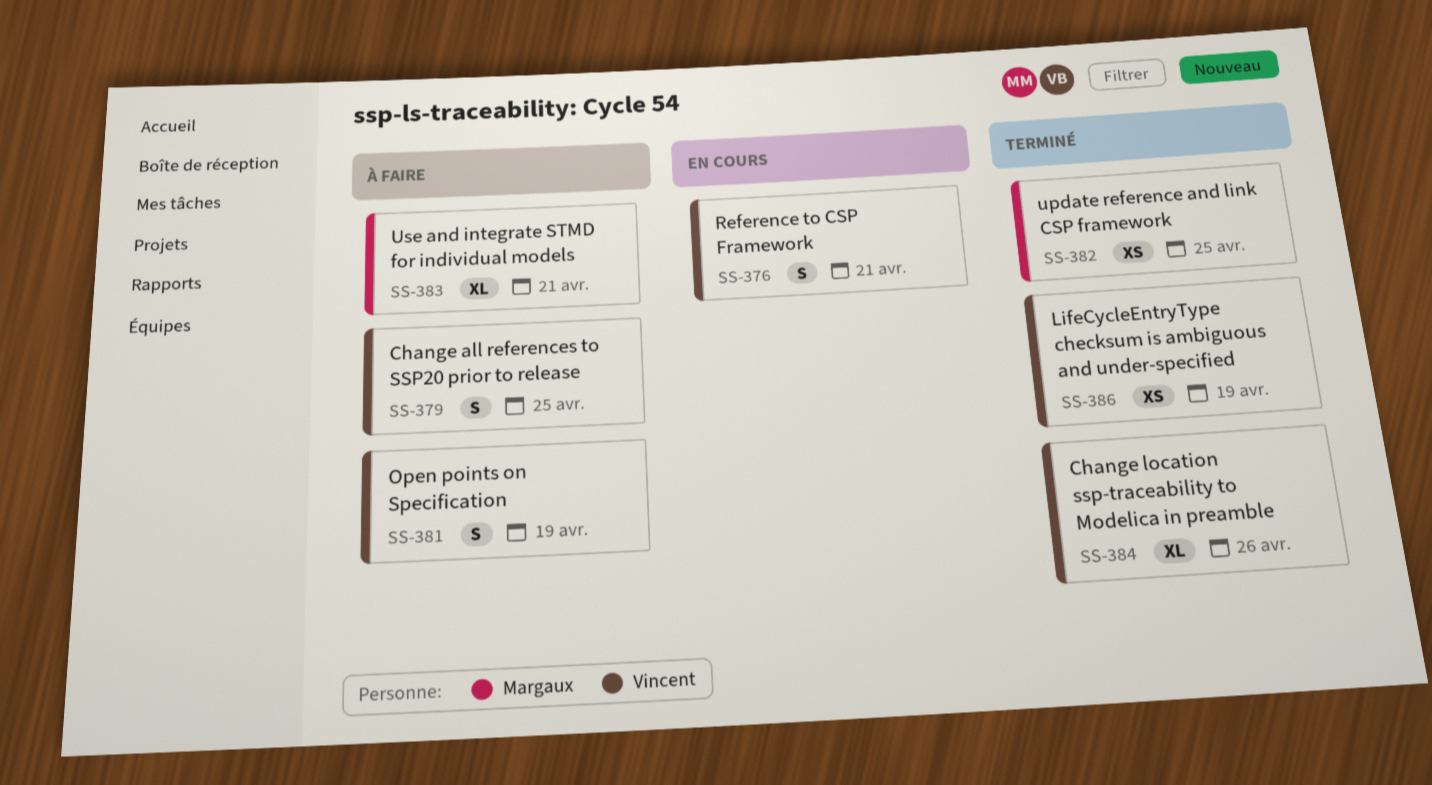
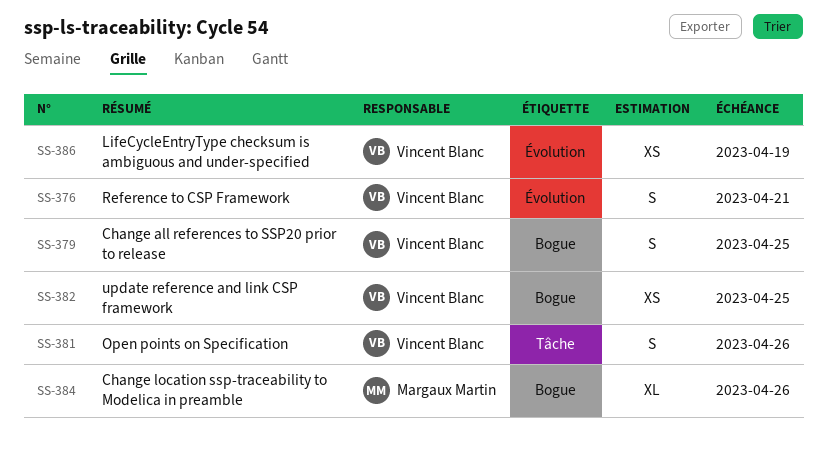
SS-381, due: Apr 19 -> Apr 26
SS-382, owner: Margaux Martin -> Vincent Blanc
SS-383: present -> none
SS-384, owner: Vincent Blanc -> Margaux Martin

